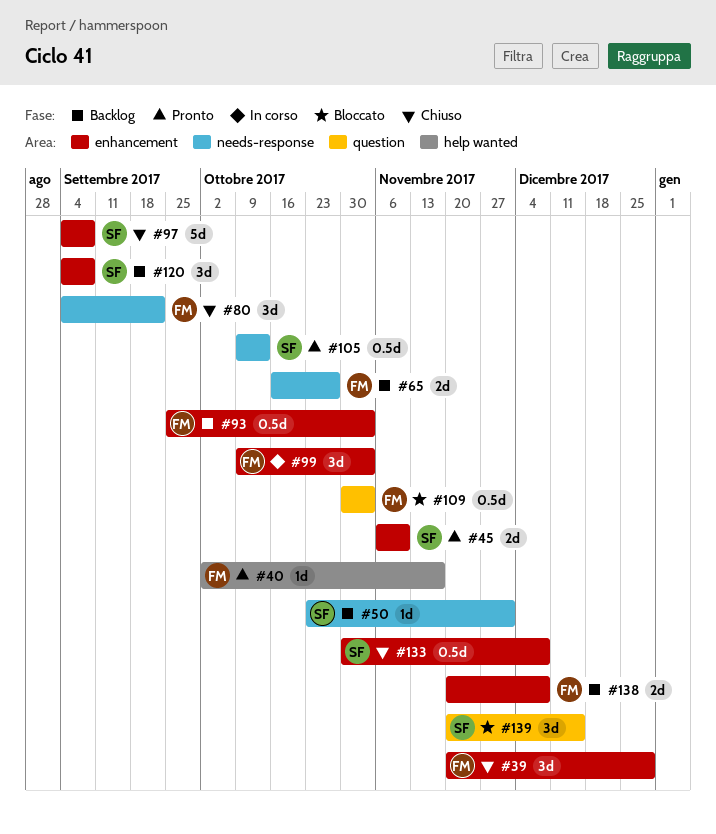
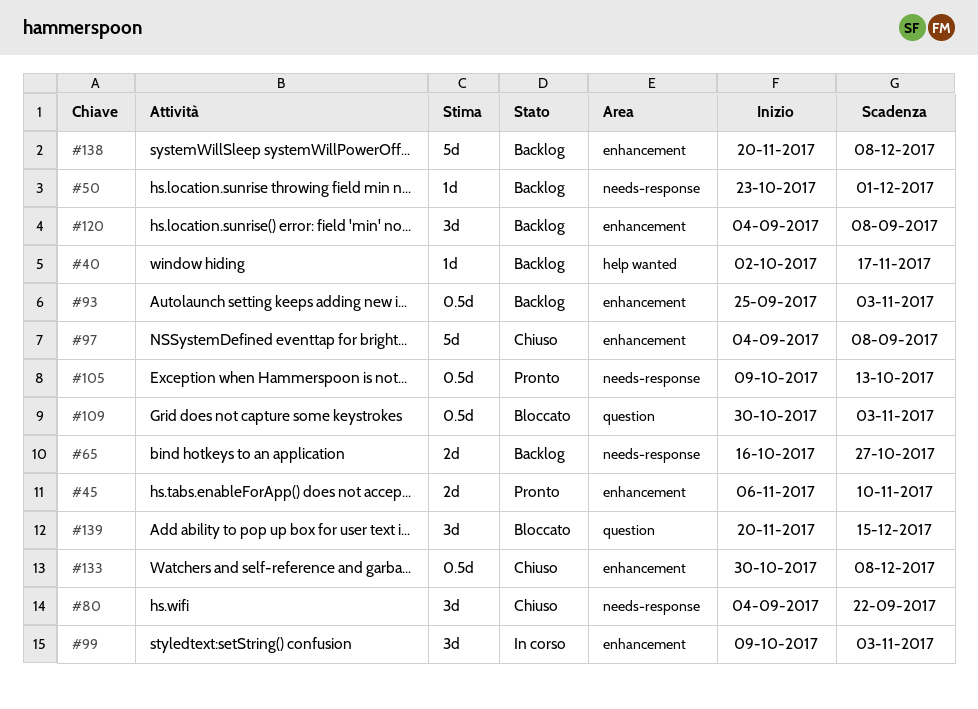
#39: present -> none
#40, status: Pronto -> Backlog
#138, estimate: 2d -> 5d

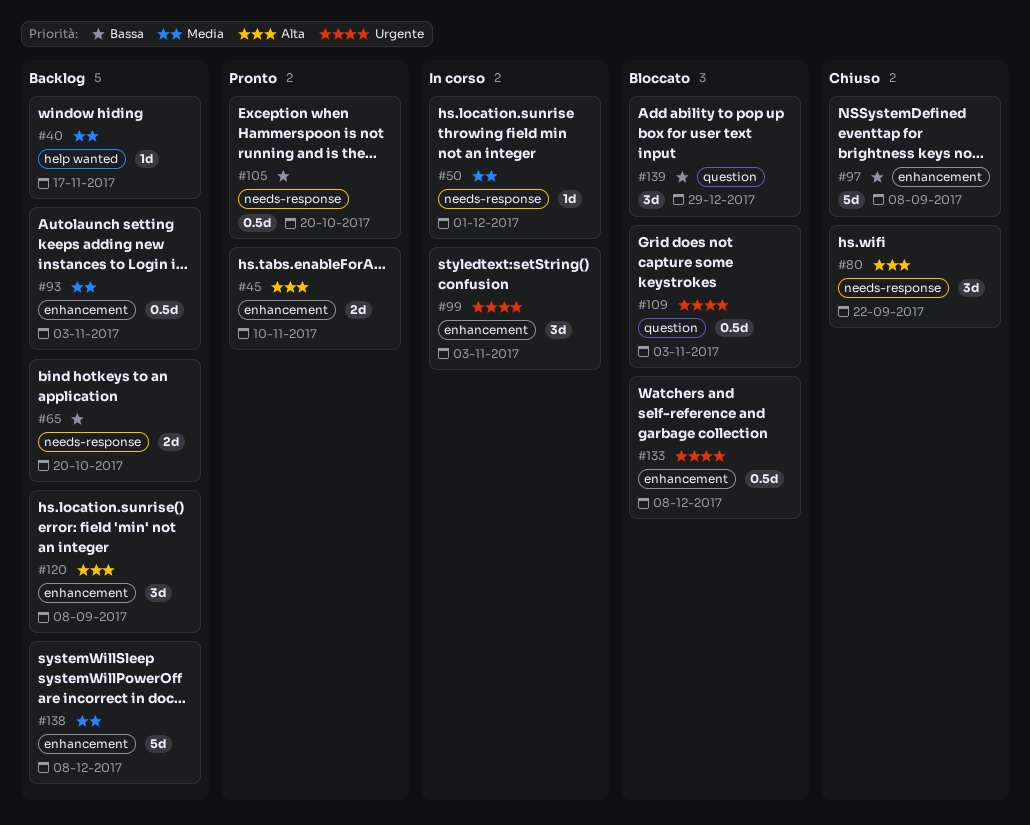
#50, status: Backlog -> In corso
#65, due: Oct 27 -> Oct 20
#105, due: Oct 13 -> Oct 20
#133, status: Chiuso -> Bloccato
#139, due: Dec 15 -> Dec 29

